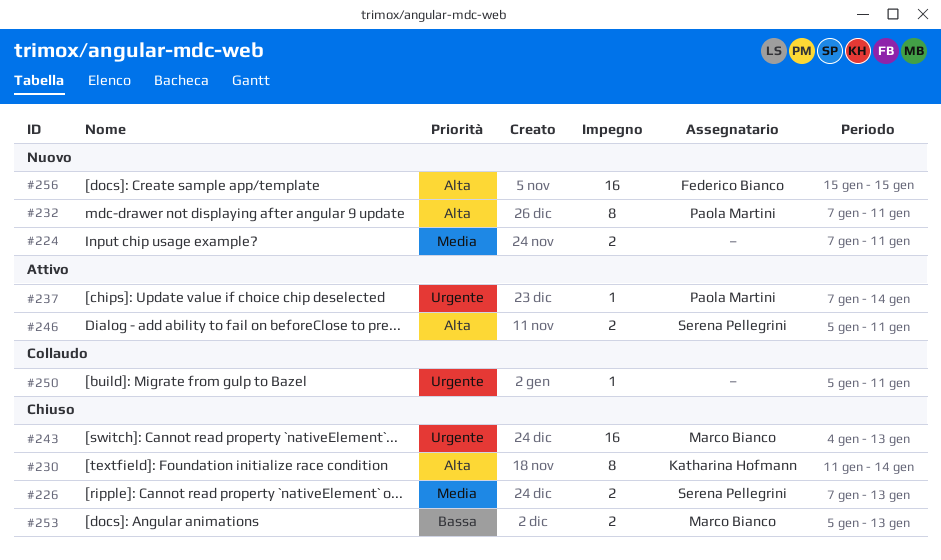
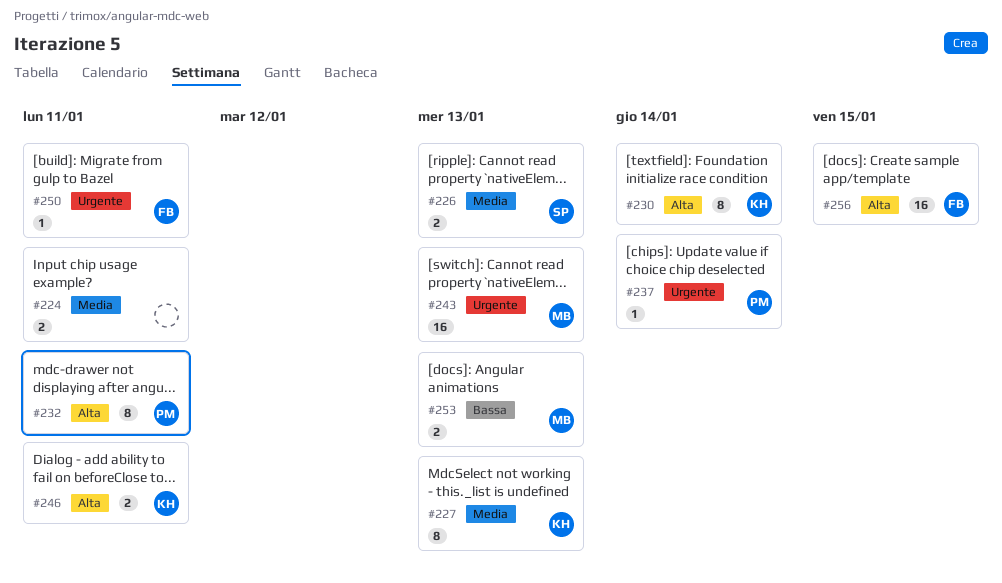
#227: none -> present
#246, owner: Serena Pellegrini -> Katharina Hofmann
#250, owner: none -> Federico Bianco

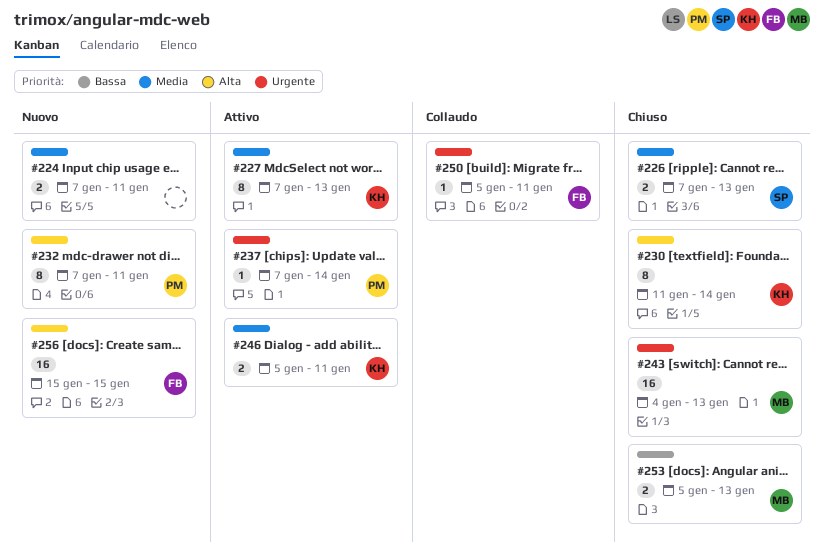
#246, priority: Alta -> Media

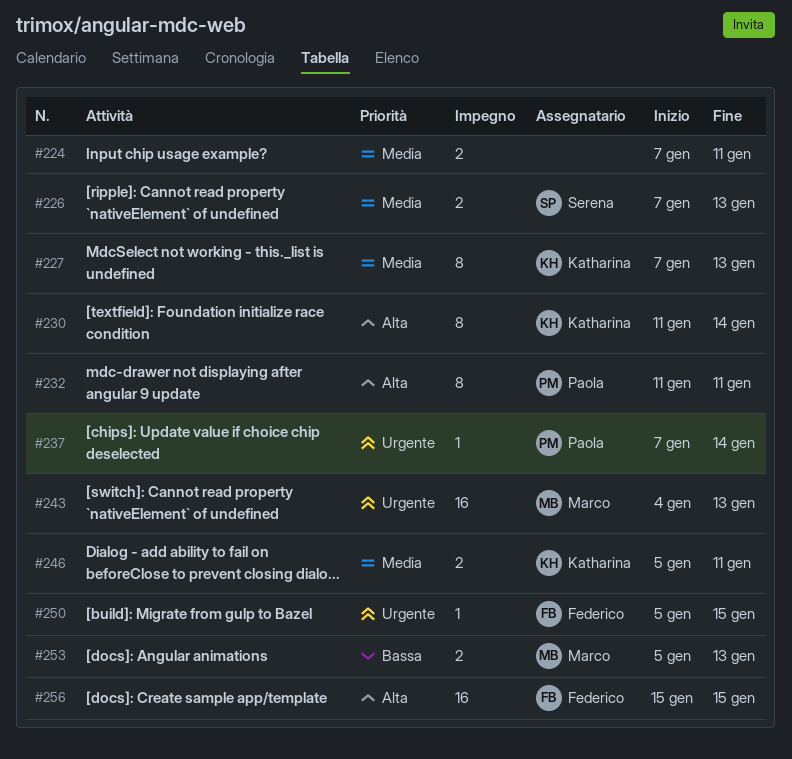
#232, start: Jan 7 -> Jan 11
#250, due: Jan 11 -> Jan 15

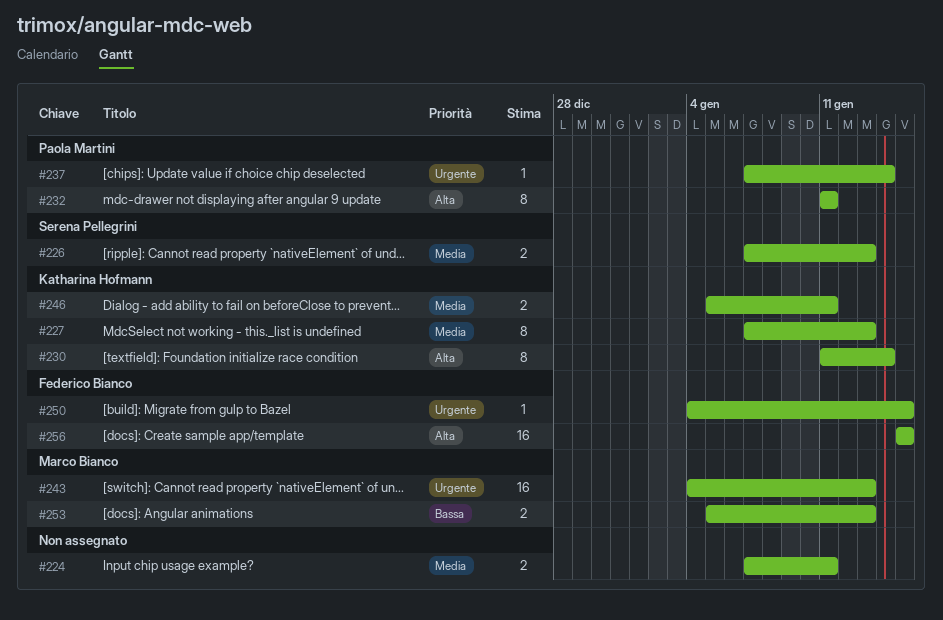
#250, start: Jan 5 -> Jan 4

